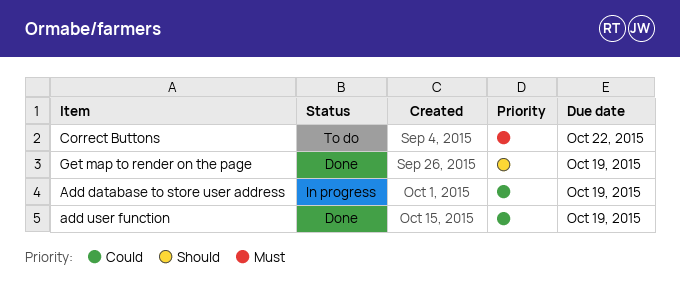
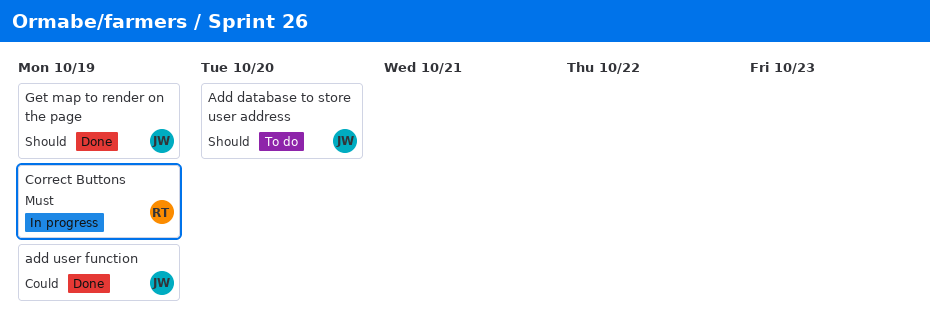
Add database to store user address, status: In progress -> To do
Add database to store user address, priority: Could -> Should
Add database to store user address, due: Oct 19 -> Oct 20
Correct Buttons, status: To do -> In progress
Correct Buttons, due: Oct 22 -> Oct 19

